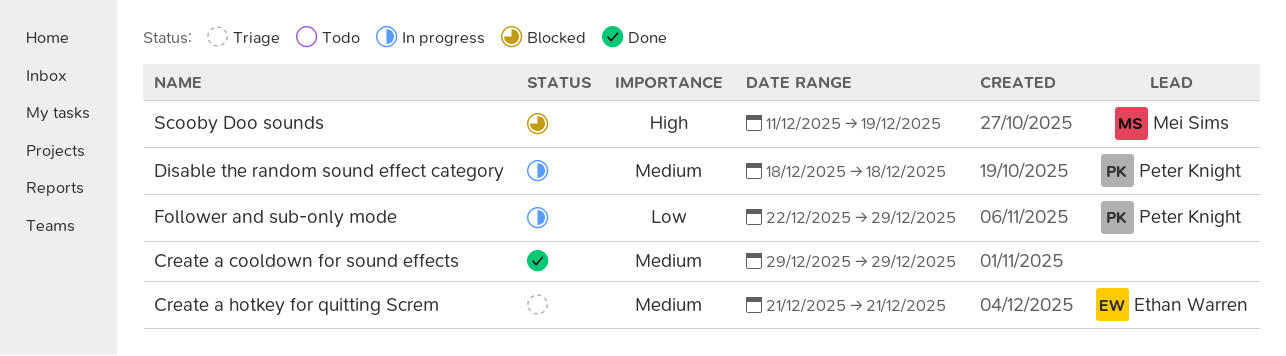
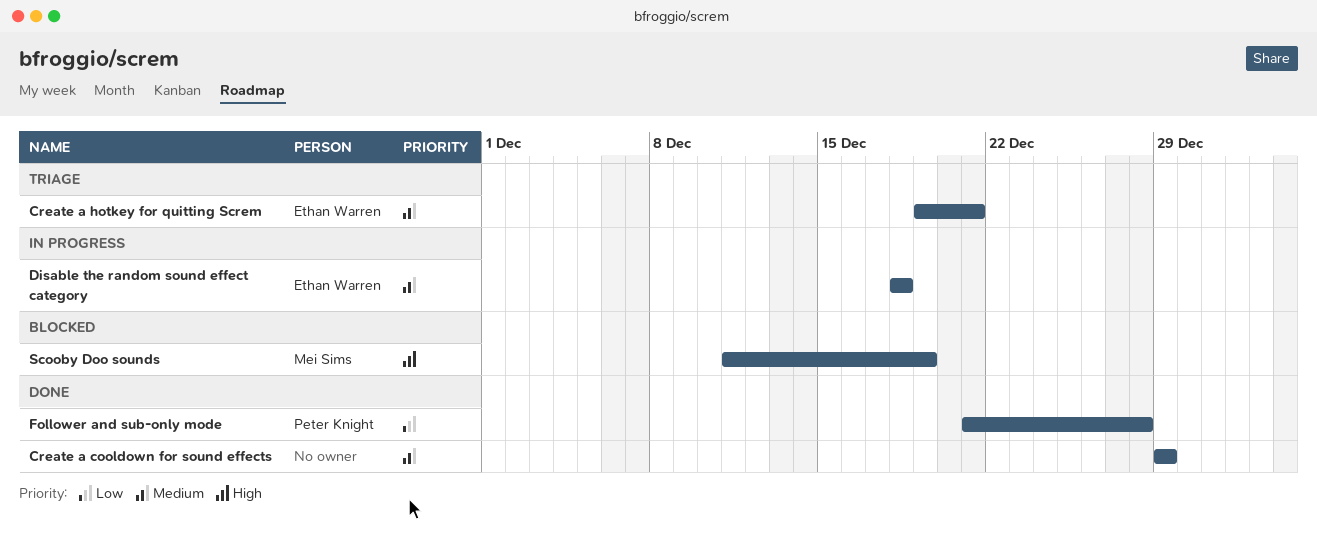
Create a hotkey for quitting Screm, start: Dec 21 -> Dec 19
Disable the random sound effect category, owner: Peter Knight -> Ethan Warren
Follower and sub-only mode, status: In progress -> Done
Follower and sub-only mode, start: Dec 22 -> Dec 21
Follower and sub-only mode, due: Dec 29 -> Dec 28

